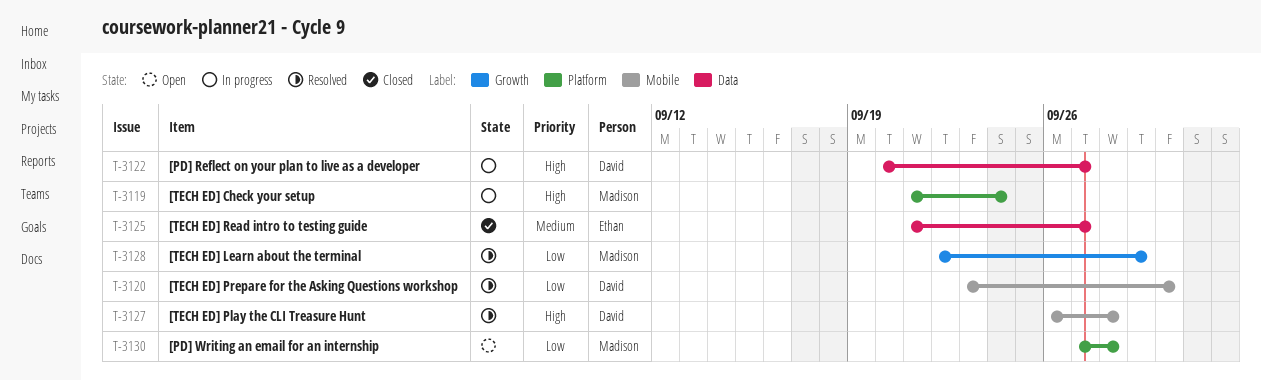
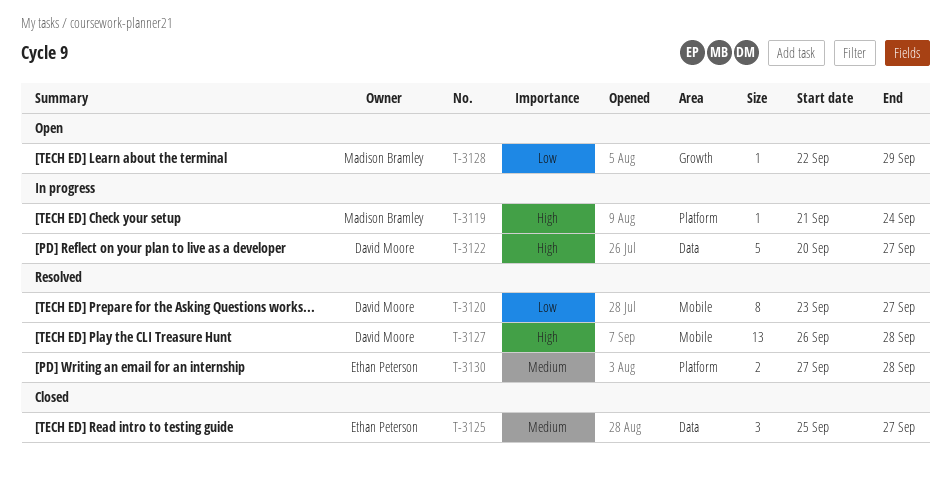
T-3120, due: Sep 30 -> Sep 27
T-3125, start: Sep 21 -> Sep 25
T-3128, status: Resolved -> Open
T-3130, status: Open -> Resolved
T-3130, owner: Madison Bramley -> Ethan Peterson
T-3130, priority: Low -> Medium

